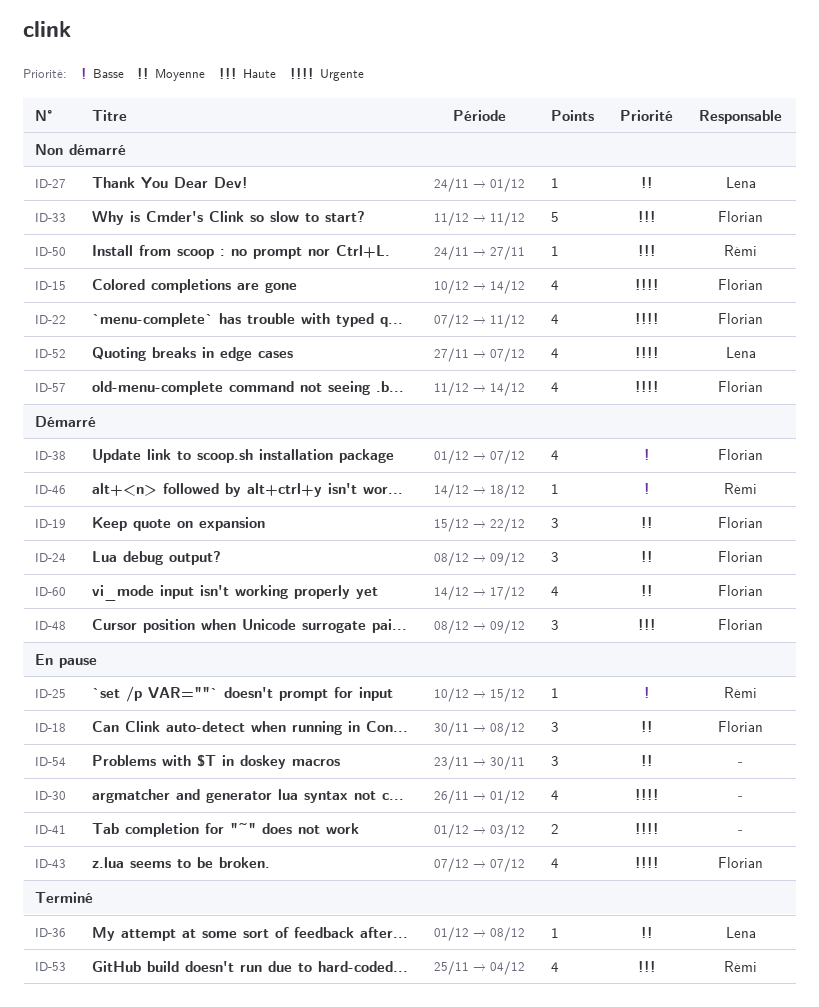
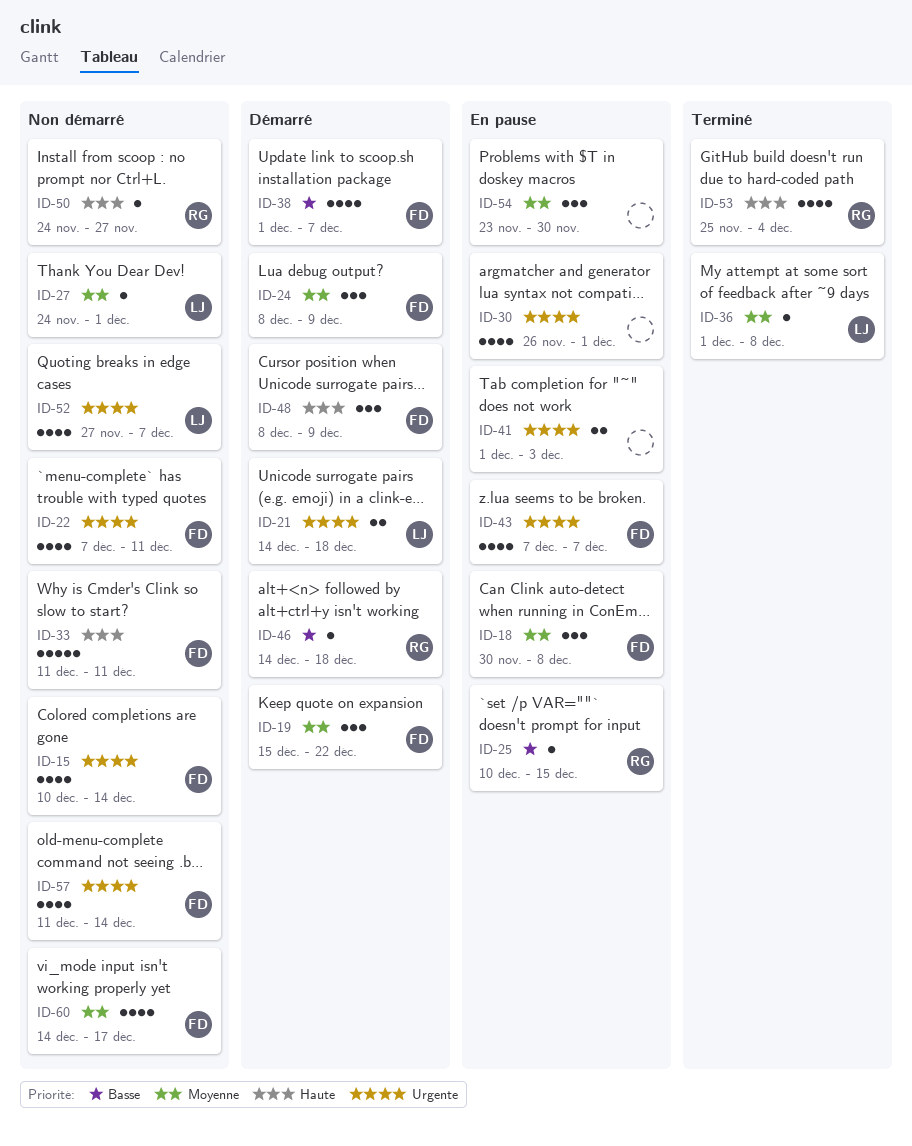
ID-21: none -> present
ID-60, status: Démarré -> Non démarré

